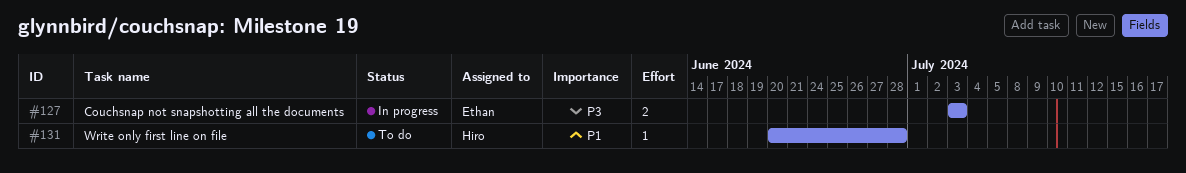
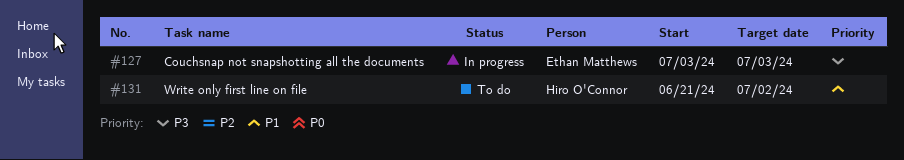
#131, start: Jun 20 -> Jun 21
#131, due: Jun 28 -> Jul 2

